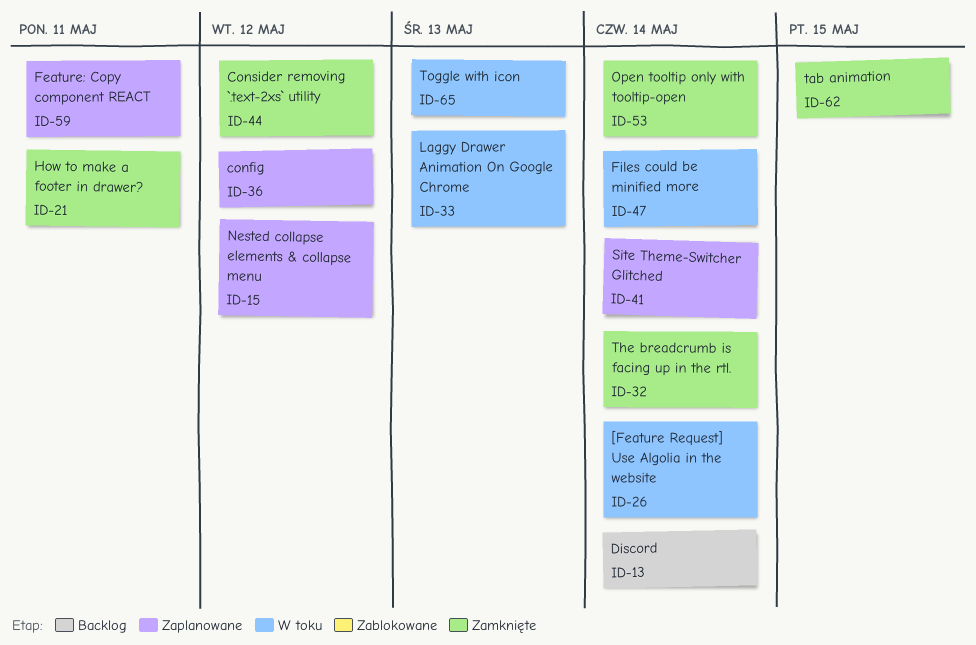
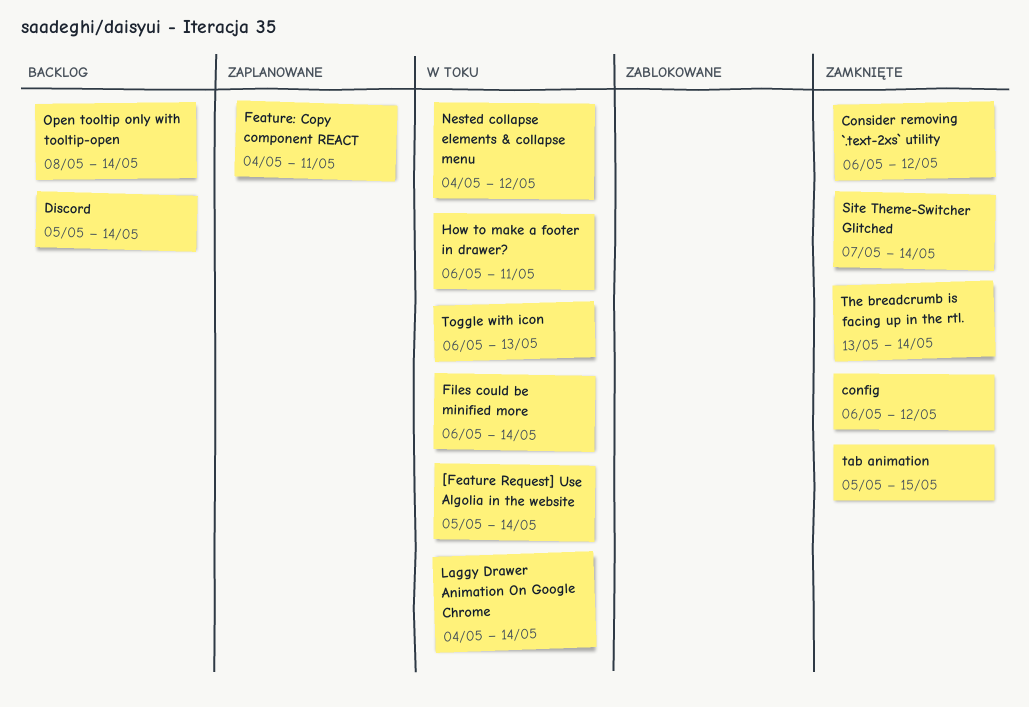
config, status: Zaplanowane -> Zamknięte
How to make a footer in drawer?, status: Zamknięte -> W toku
Laggy Drawer Animation On Google Chrome, due: May 13 -> May 14
Nested collapse elements & collapse menu, status: Zaplanowane -> W toku
Open tooltip only with tooltip-open, status: Zamknięte -> Backlog
Site Theme-Switcher Glitched, status: Zaplanowane -> Zamknięte

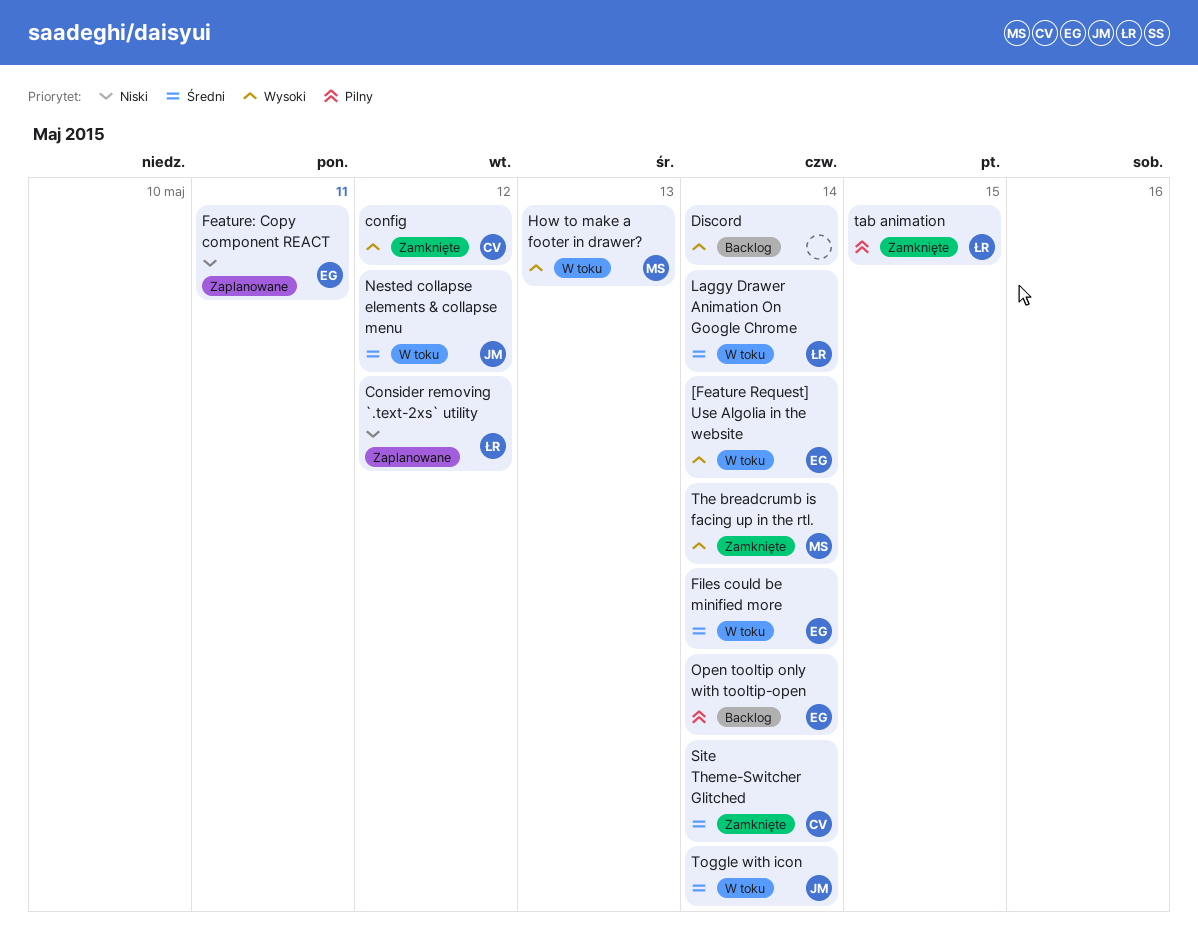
Consider removing `.text-2xs` utility, status: Zamknięte -> Zaplanowane
How to make a footer in drawer?, due: May 11 -> May 13
Toggle with icon, due: May 13 -> May 14

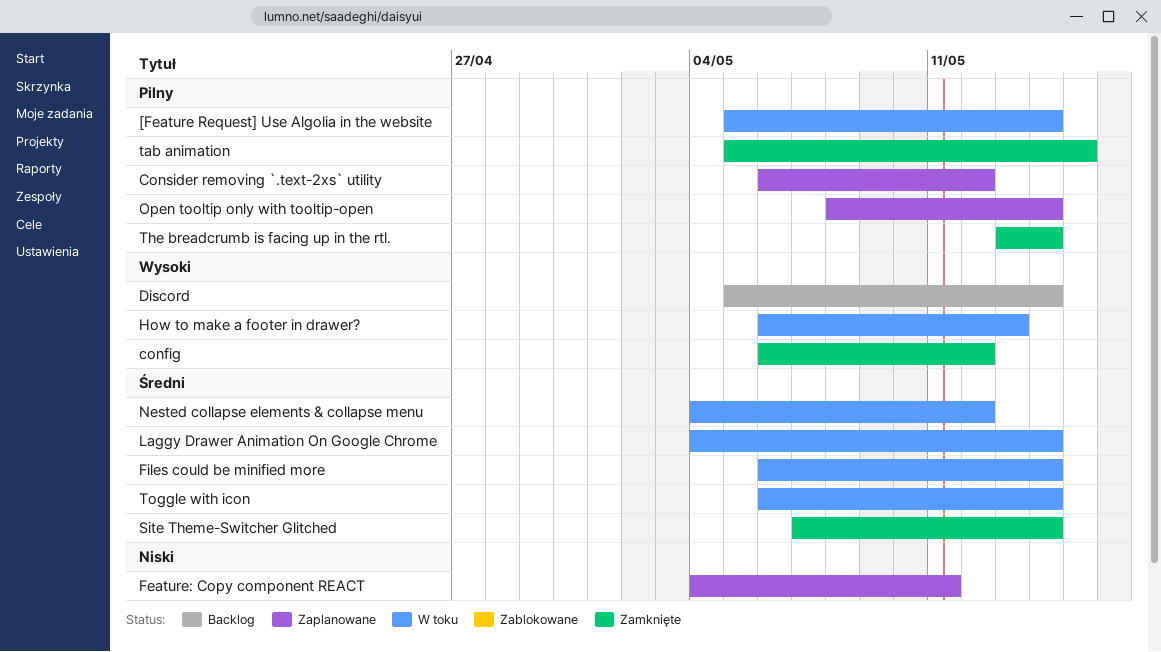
[Feature Request] Use Algolia in the website, priority: Wysoki -> Pilny
Consider removing `.text-2xs` utility, priority: Niski -> Pilny
Open tooltip only with tooltip-open, status: Backlog -> Zaplanowane
The breadcrumb is facing up in the rtl., priority: Wysoki -> Pilny

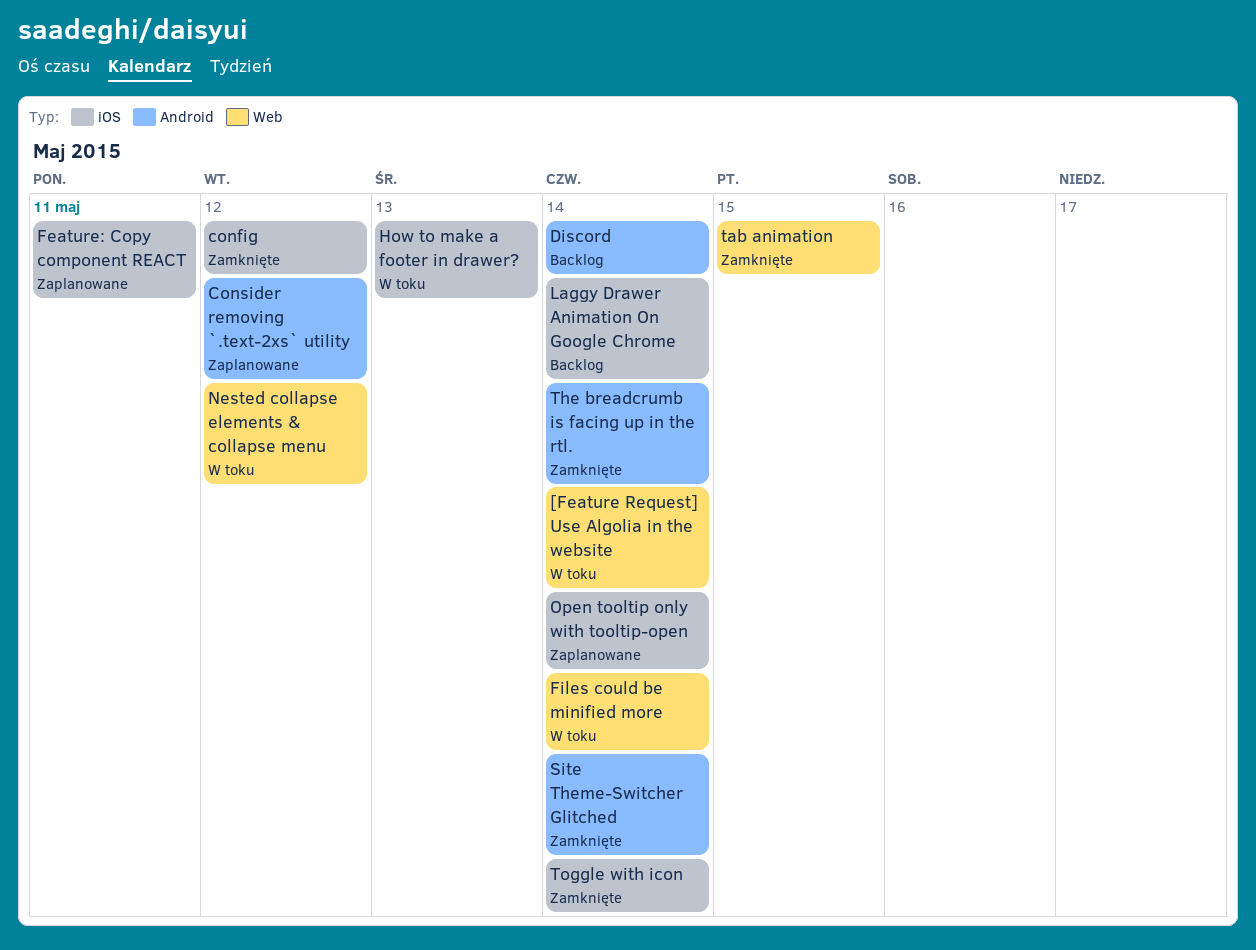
Laggy Drawer Animation On Google Chrome, status: W toku -> Backlog
Toggle with icon, status: W toku -> Zamknięte

